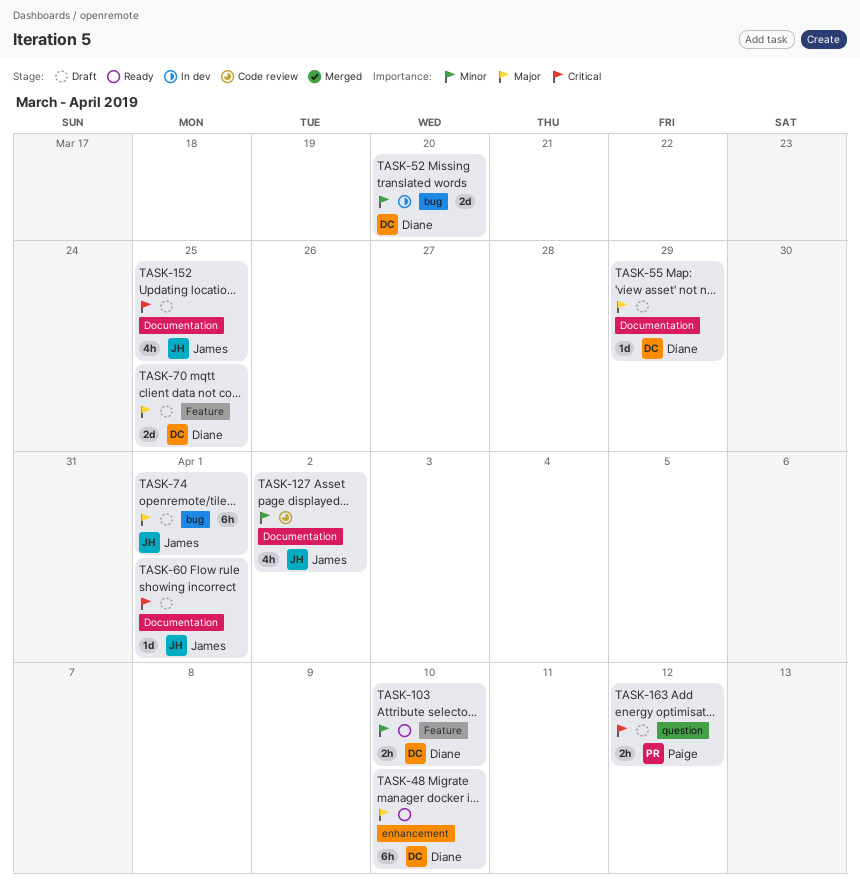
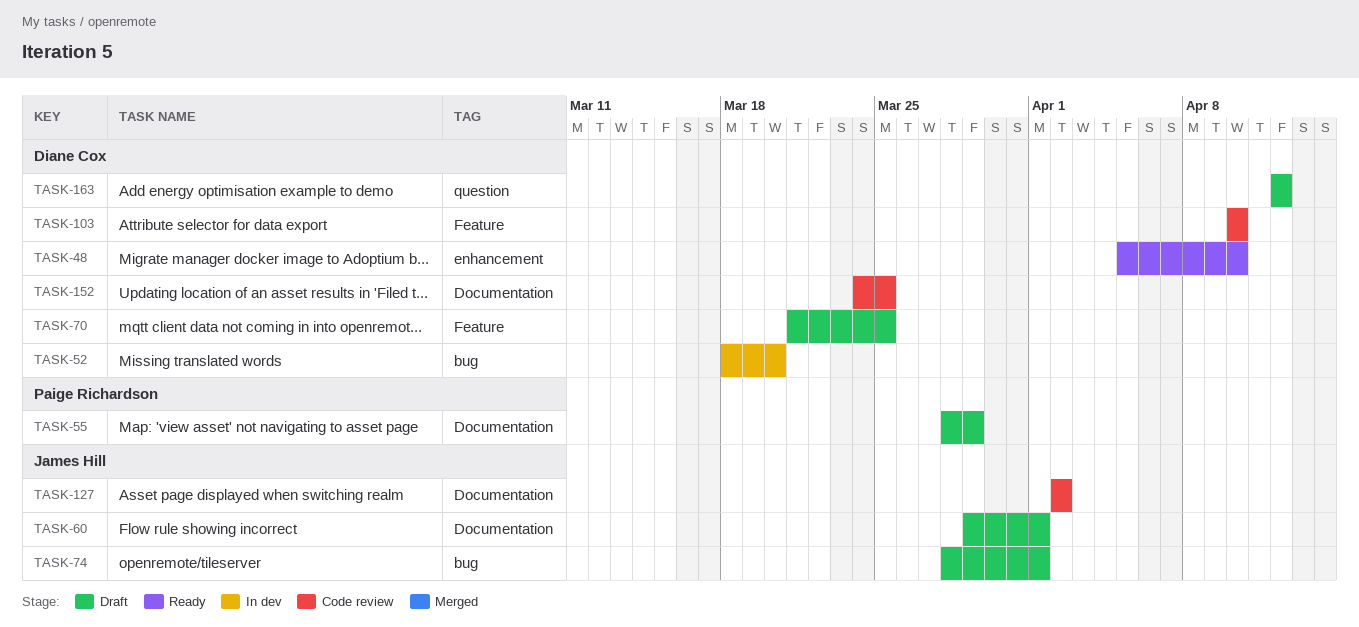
TASK-55, owner: Diane Cox -> Paige Richardson
TASK-103, status: Ready -> Code review
TASK-152, status: Draft -> Code review
TASK-152, owner: James Hill -> Diane Cox
TASK-163, owner: Paige Richardson -> Diane Cox

